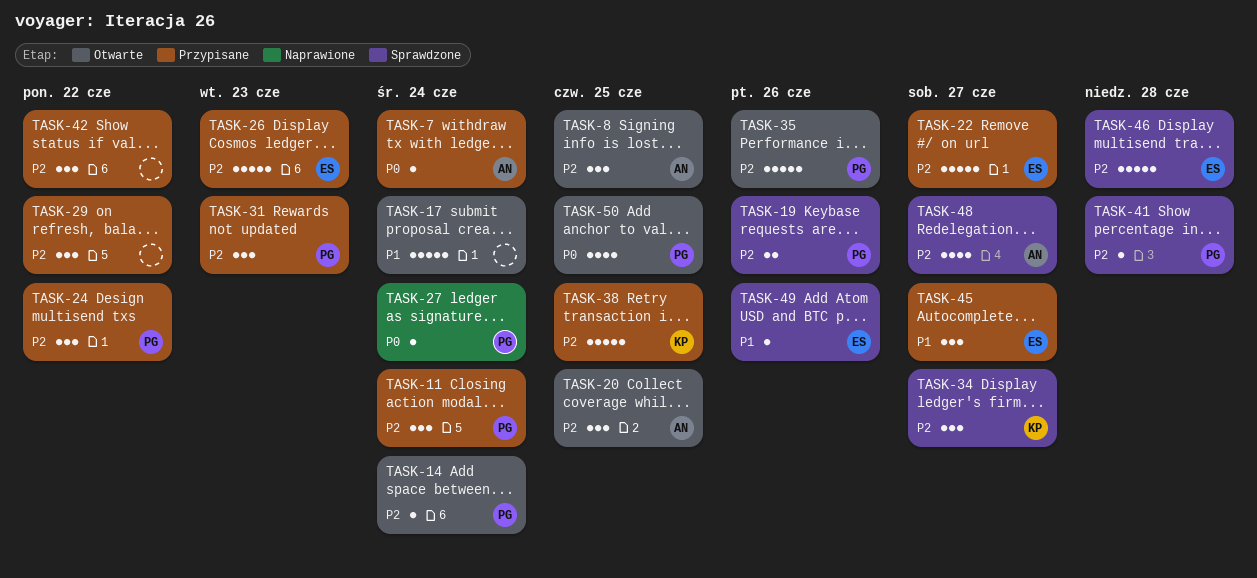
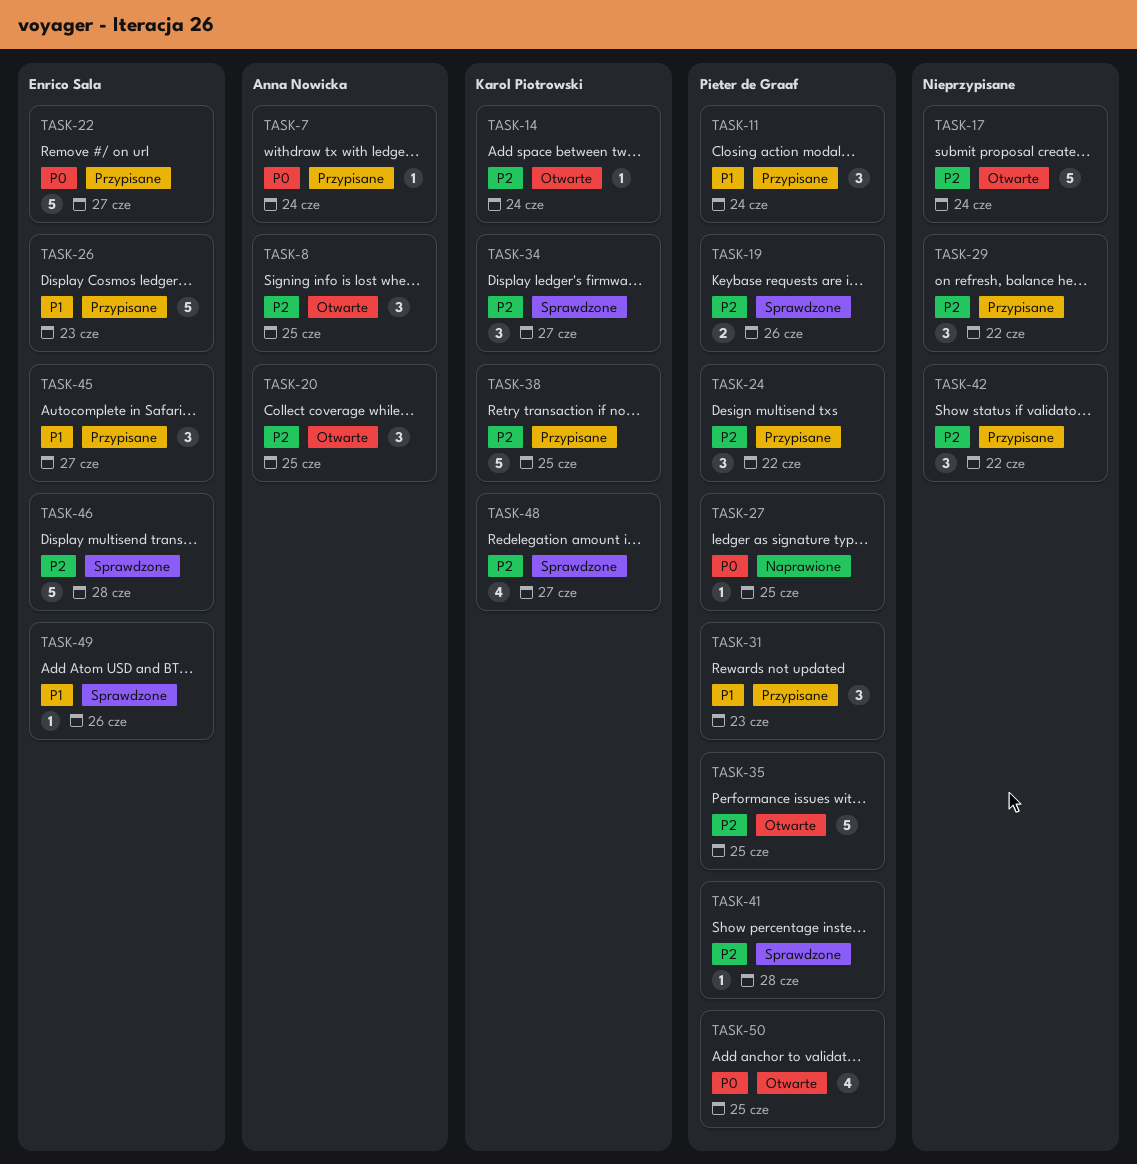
TASK-11, priority: P2 -> P1
TASK-14, owner: Pieter de Graaf -> Karol Piotrowski
TASK-17, priority: P1 -> P2
TASK-22, priority: P2 -> P0
TASK-26, priority: P2 -> P1
TASK-27, due: Jun 24 -> Jun 25
TASK-31, priority: P2 -> P1
TASK-35, due: Jun 26 -> Jun 25
TASK-48, owner: Anna Nowicka -> Karol Piotrowski

